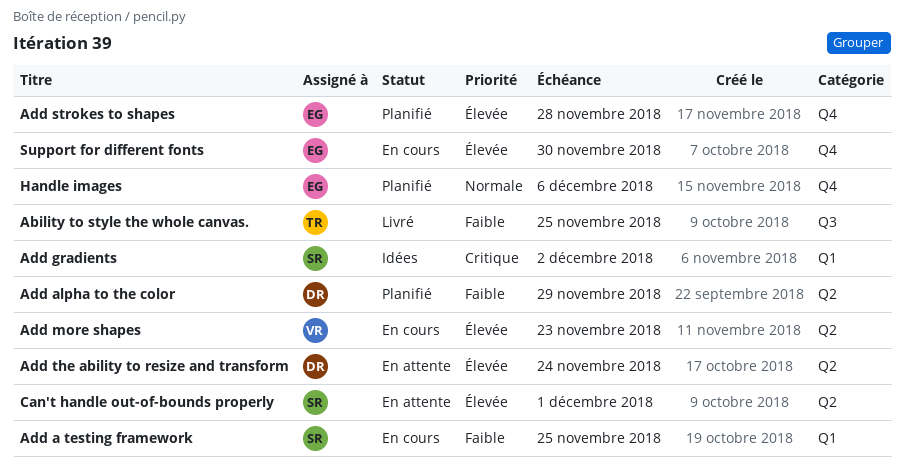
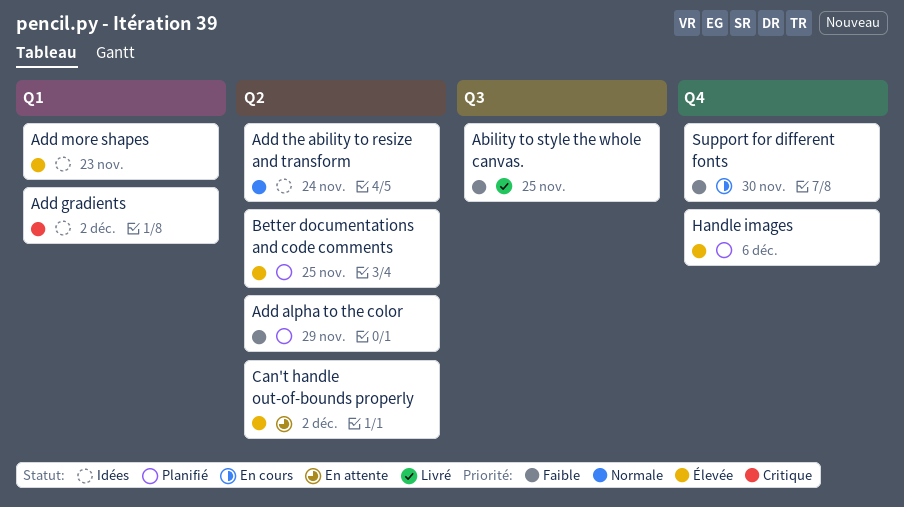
Add a testing framework: present -> none
Add more shapes, status: En cours -> Idées
Add more shapes, label: Q2 -> Q1
Add strokes to shapes: present -> none
Add the ability to resize and transform, status: En attente -> Idées
Add the ability to resize and transform, priority: Élevée -> Normale
Better documentations and code comments: none -> present
Can't handle out-of-bounds properly, due: Dec 1 -> Dec 2
Handle images, priority: Normale -> Élevée
Support for different fonts, priority: Élevée -> Faible

